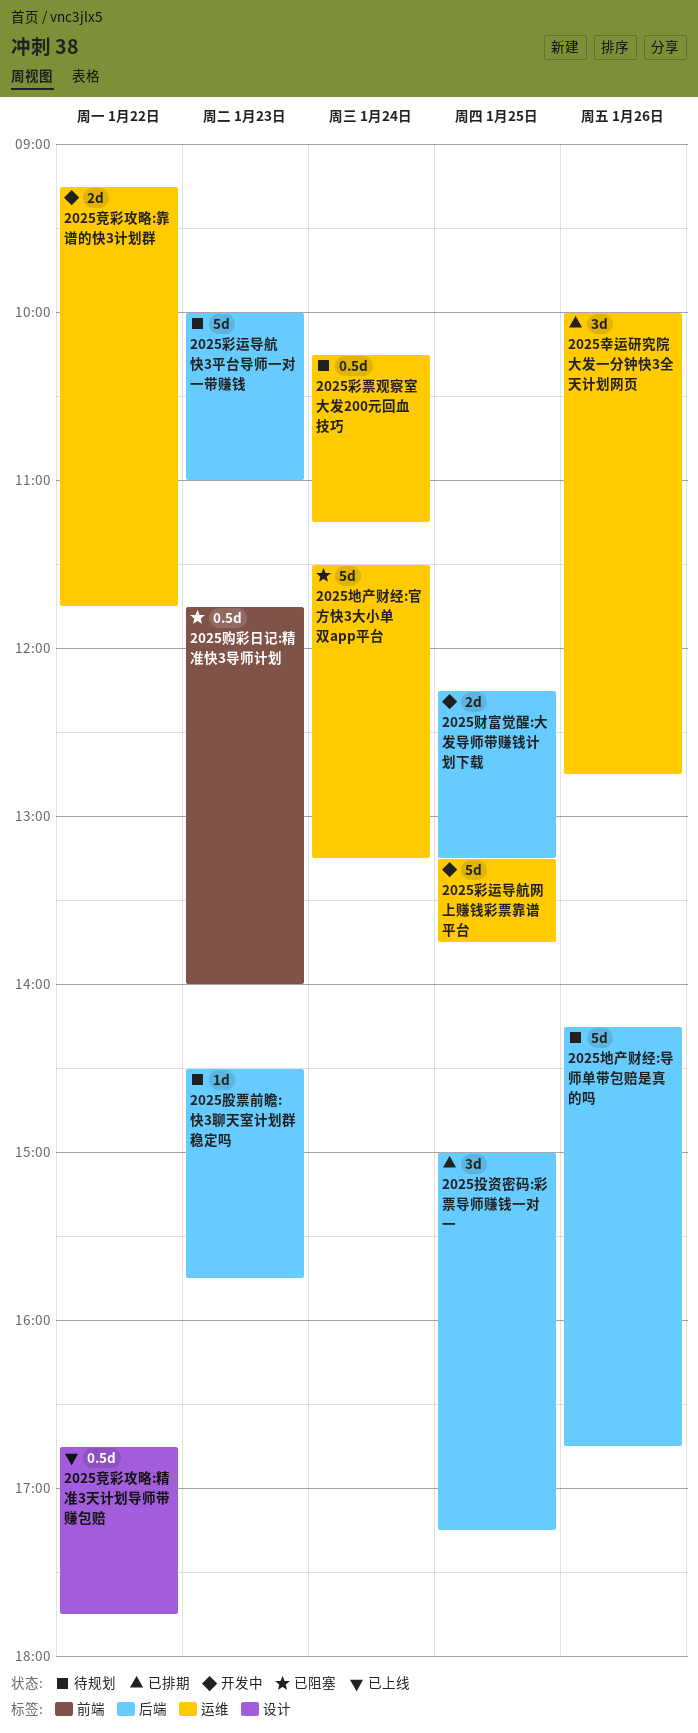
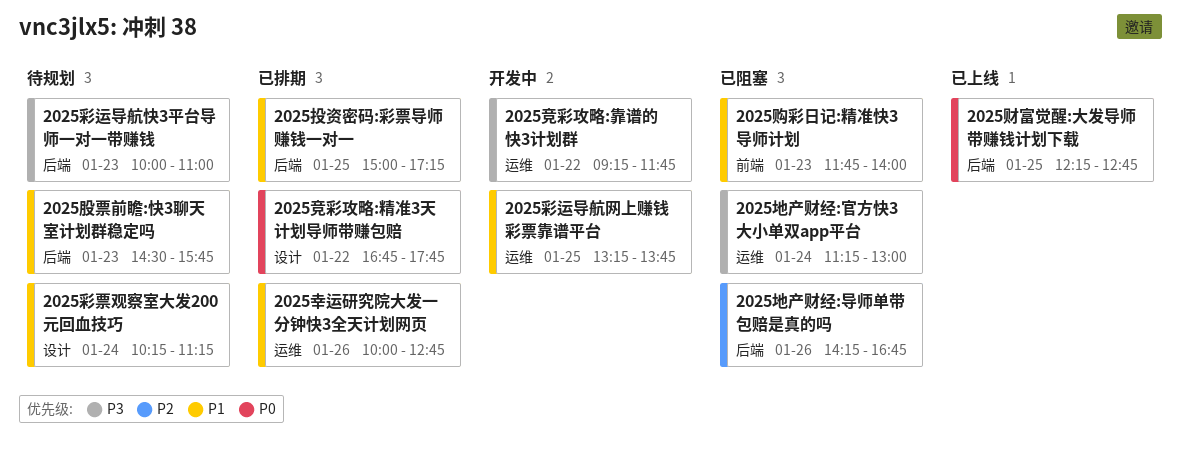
2025地产财经:官方快3大小单双app平台, begins: 11:30 -> 11:15
2025地产财经:官方快3大小单双app平台, ends: 13:15 -> 13:00
2025地产财经:导师单带包赔是真的吗, status: 待规划 -> 已阻塞
2025彩票观察室大发200元回血技巧, label: 运维 -> 设计
2025竞彩攻略:精准3天计划导师带赚包赔, status: 已上线 -> 已排期
2025财富觉醒:大发导师带赚钱计划下载, status: 开发中 -> 已上线
2025财富觉醒:大发导师带赚钱计划下载, ends: 13:15 -> 12:45

